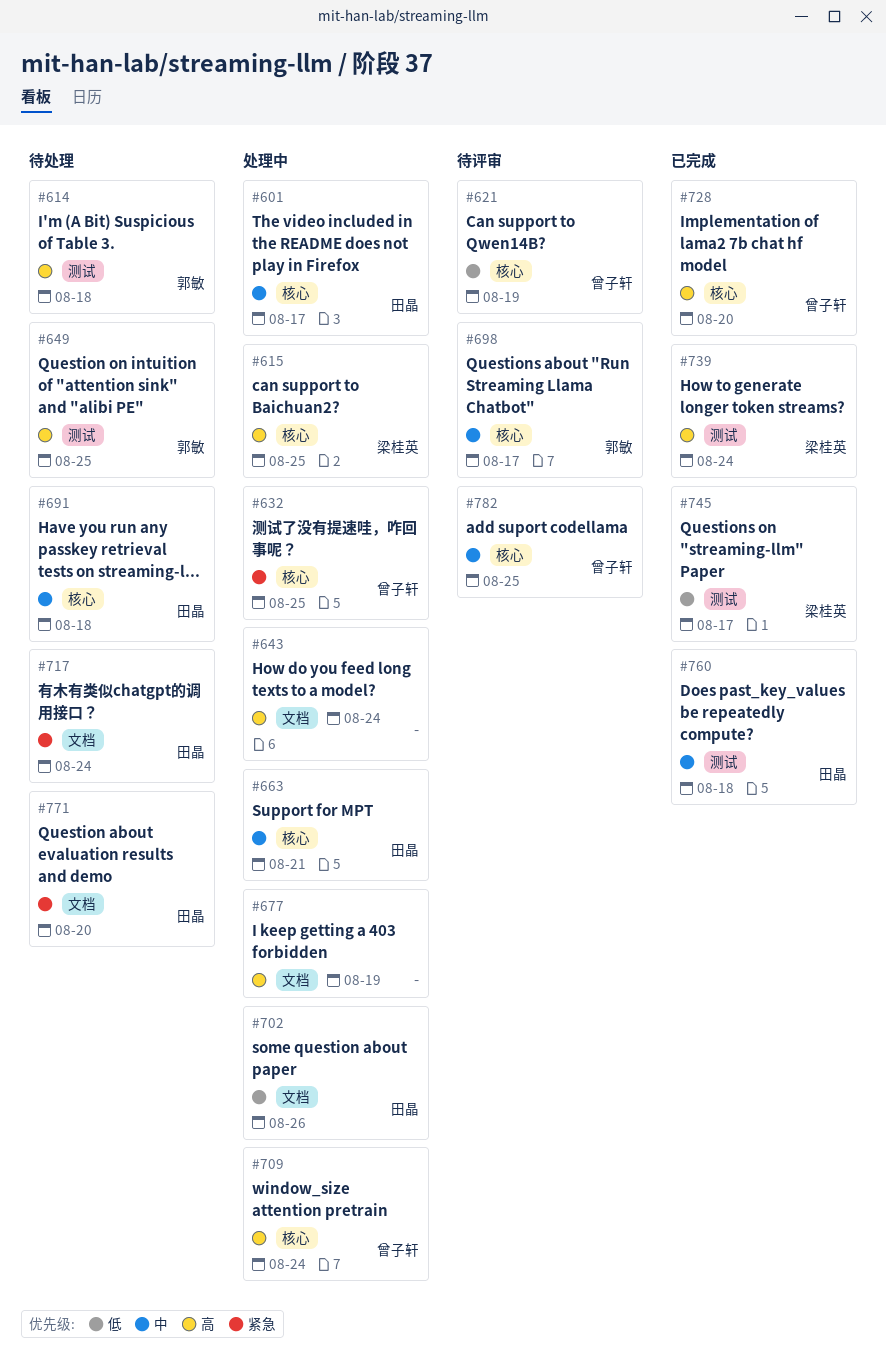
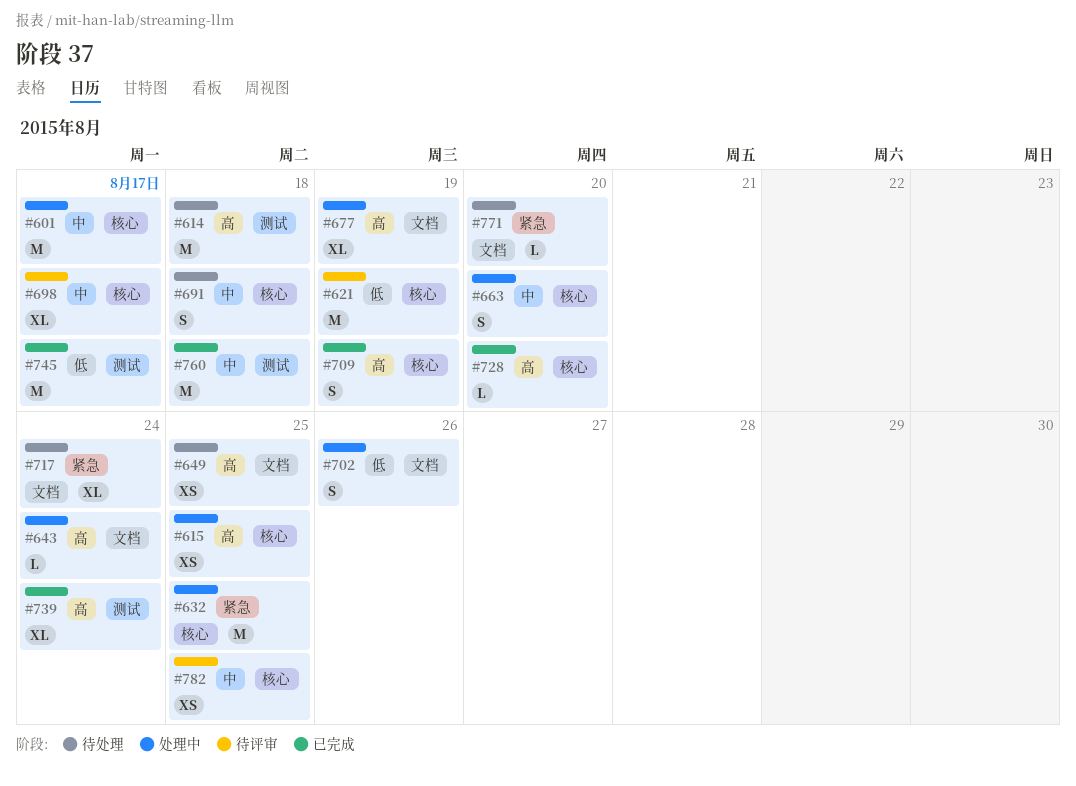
#649, label: 测试 -> 文档
#663, due: Aug 21 -> Aug 20
#709, status: 处理中 -> 已完成
#709, due: Aug 24 -> Aug 19

